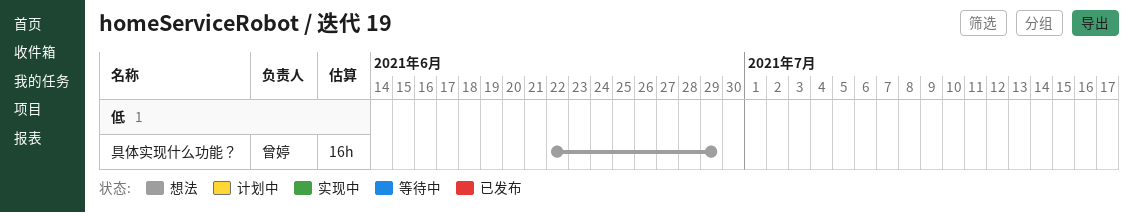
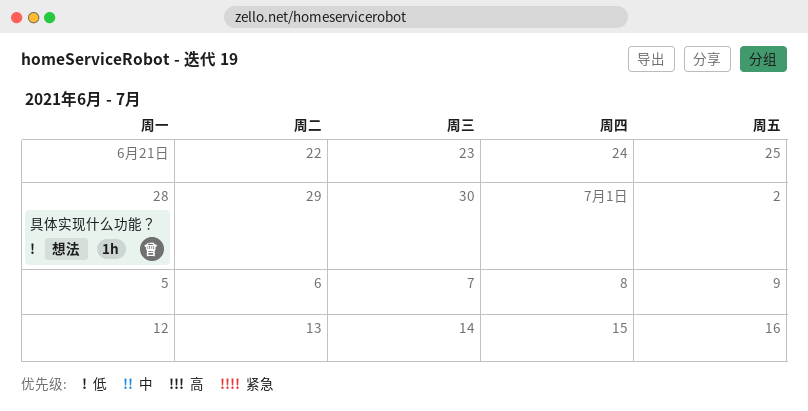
具体实现什么功能？, estimate: 16h -> 1h
具体实现什么功能？, due: Jun 29 -> Jun 28

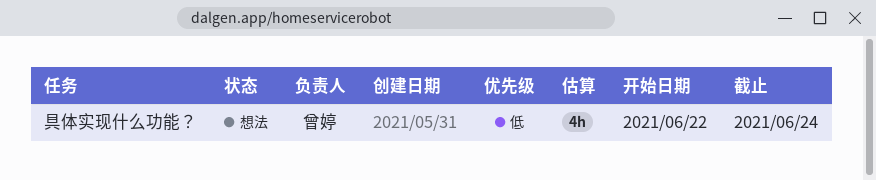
具体实现什么功能？, estimate: 1h -> 4h
具体实现什么功能？, due: Jun 28 -> Jun 24

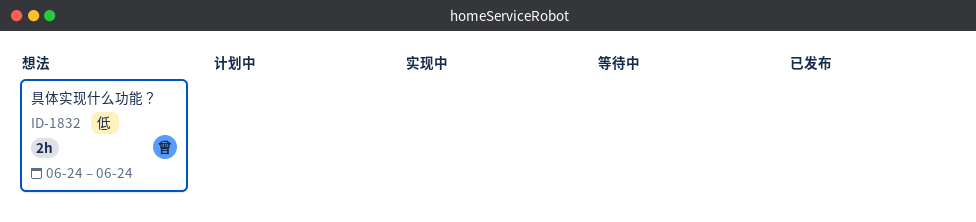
具体实现什么功能？, estimate: 4h -> 2h
具体实现什么功能？, start: Jun 22 -> Jun 24

